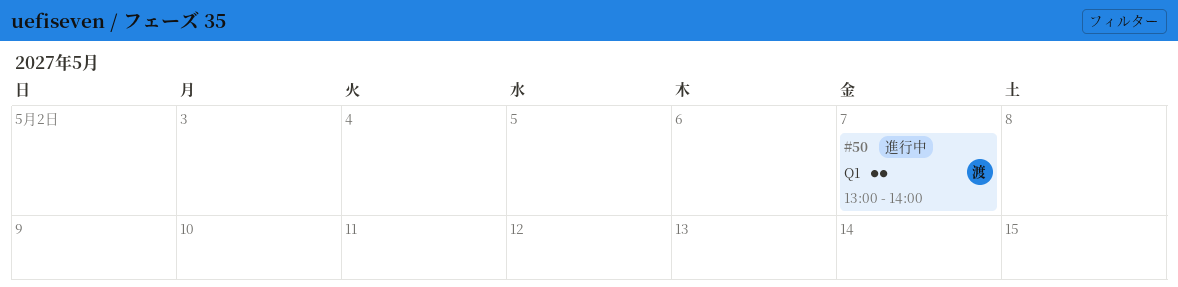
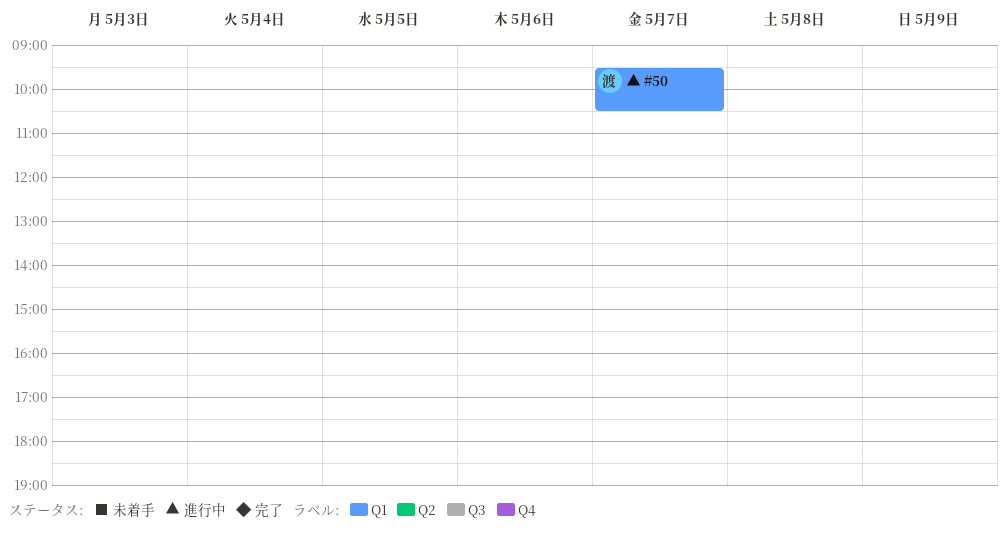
#50, begins: 13:00 -> 09:30
#50, ends: 14:00 -> 10:30

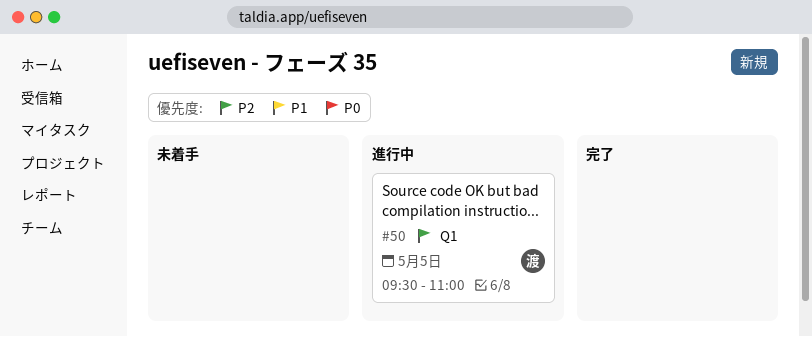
#50, day: May 7 -> May 5
#50, ends: 10:30 -> 11:00

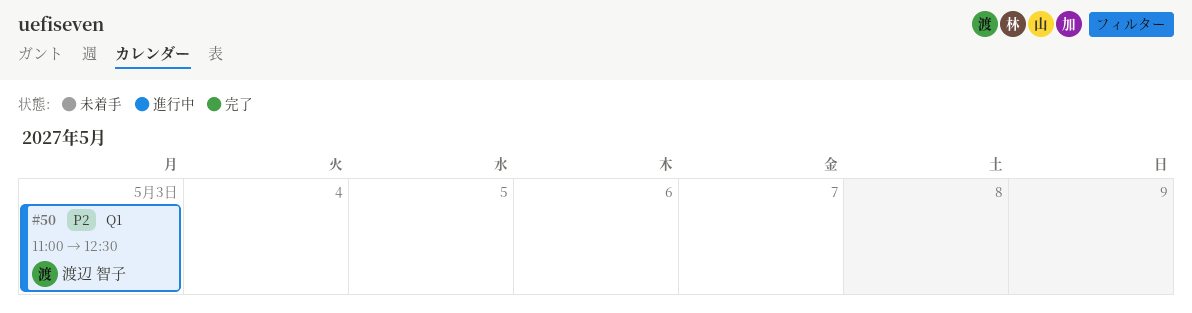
#50, day: May 5 -> May 3
#50, begins: 09:30 -> 11:00
#50, ends: 11:00 -> 12:30

